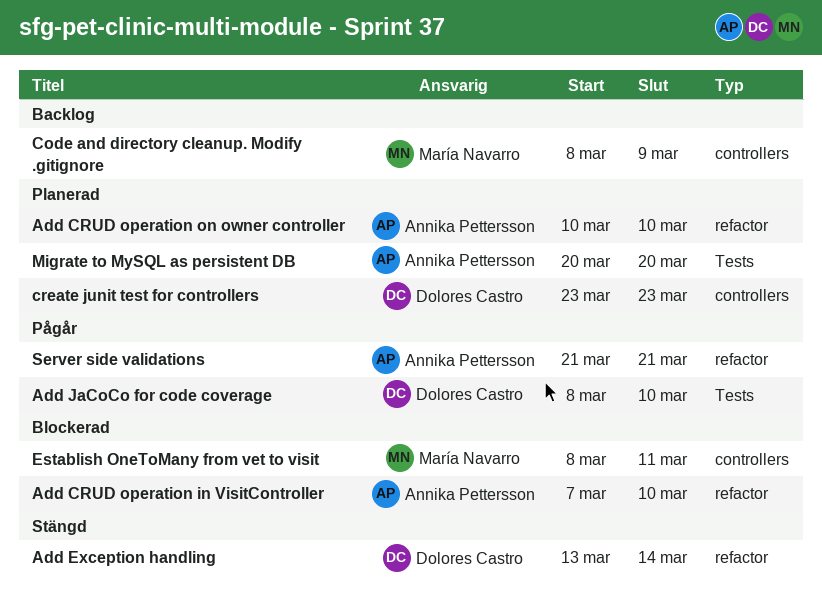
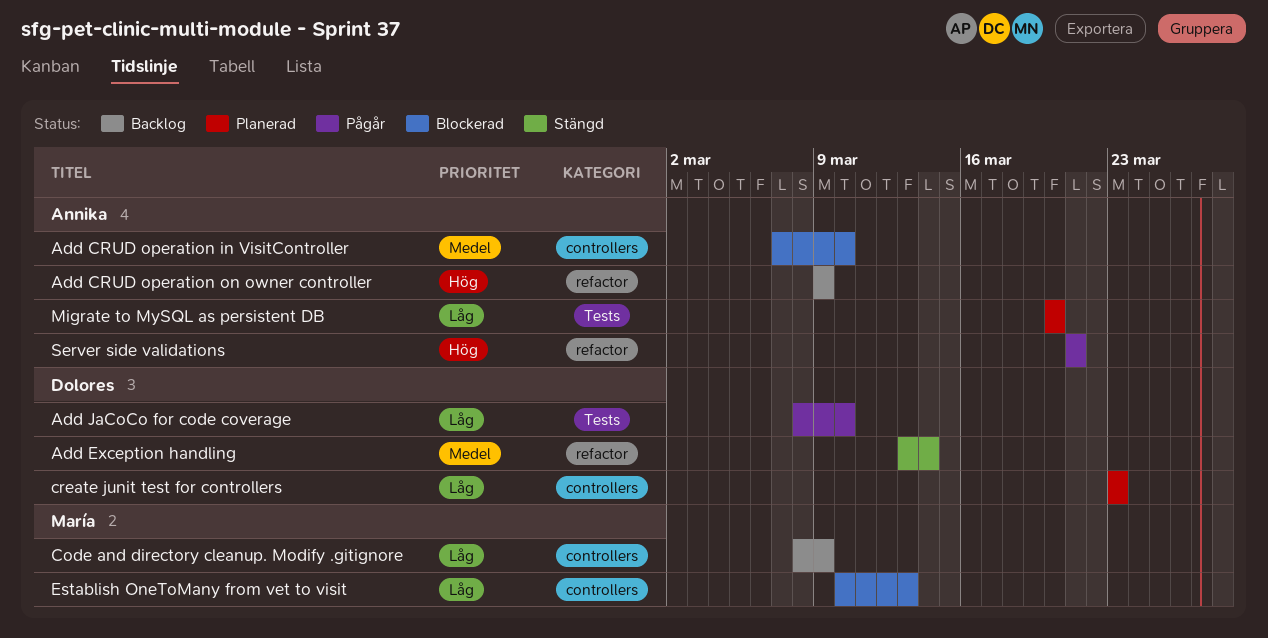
Add CRUD operation in VisitController, label: refactor -> controllers
Add CRUD operation on owner controller, status: Planerad -> Backlog
Add CRUD operation on owner controller, start: Mar 10 -> Mar 9
Add CRUD operation on owner controller, due: Mar 10 -> Mar 9
Establish OneToMany from vet to visit, start: Mar 8 -> Mar 10
Establish OneToMany from vet to visit, due: Mar 11 -> Mar 13

